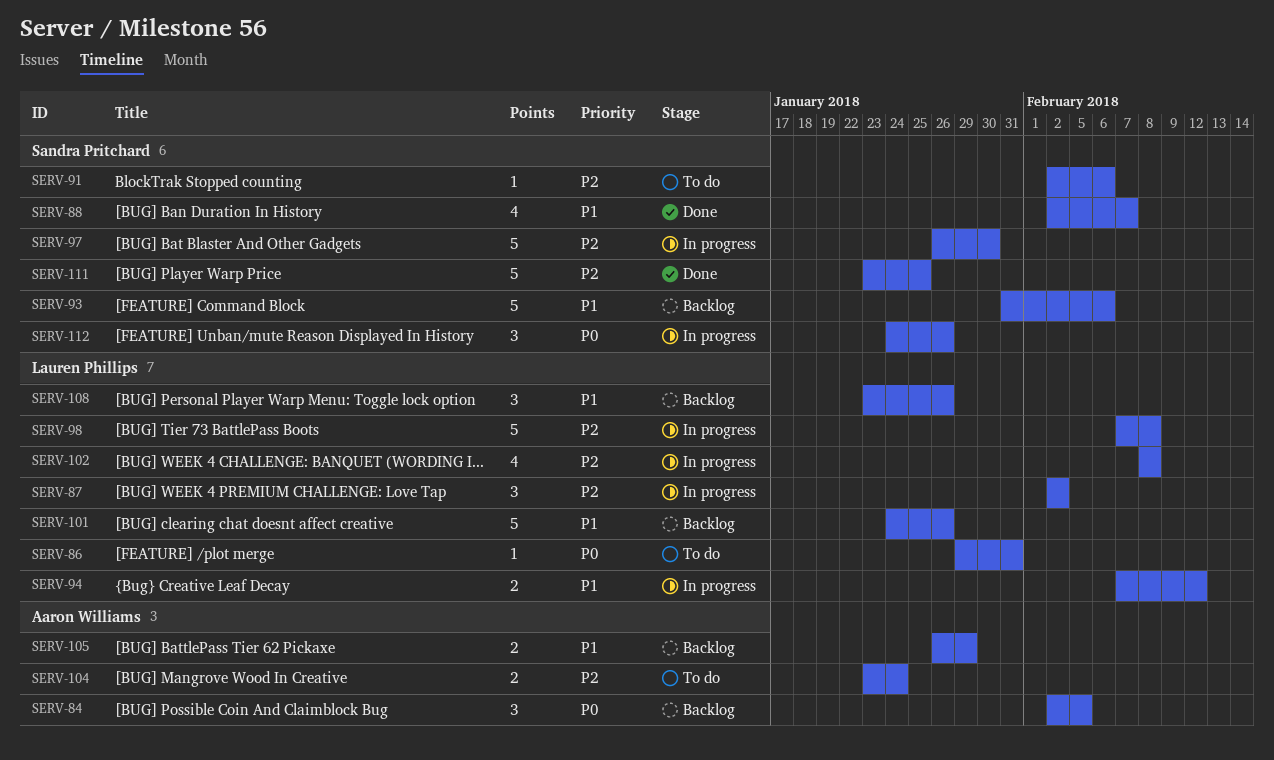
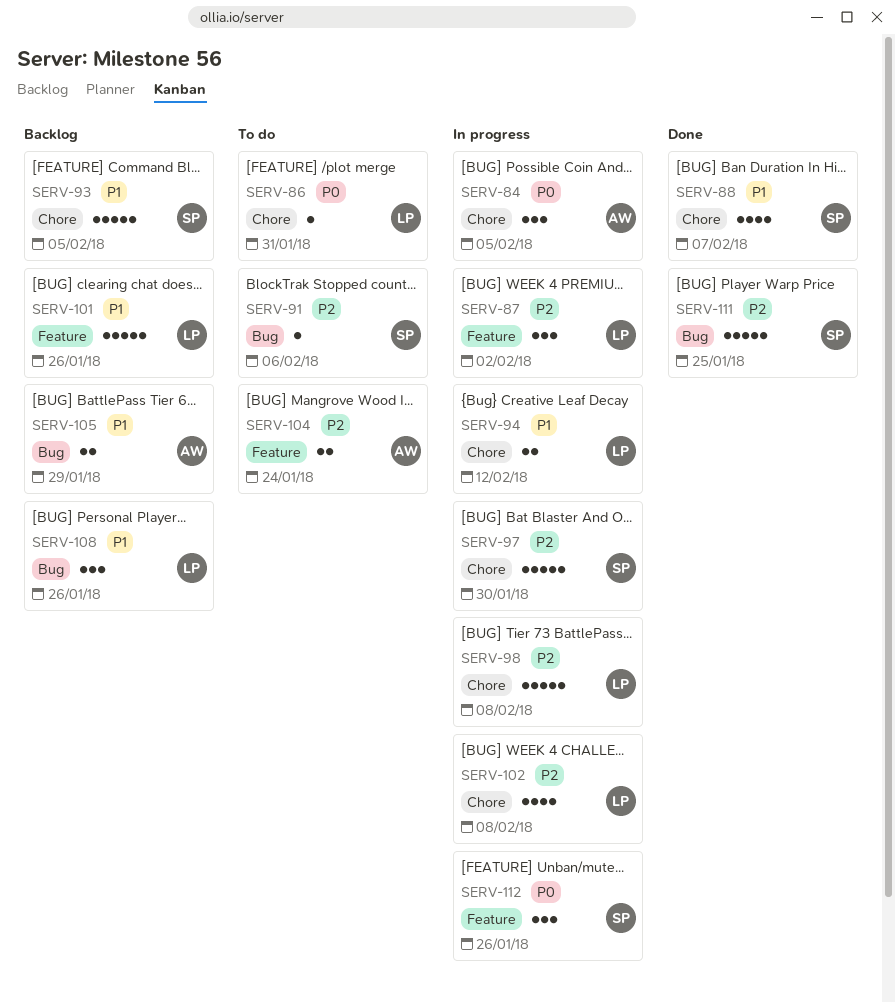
SERV-84, status: Backlog -> In progress
SERV-93, due: Feb 6 -> Feb 5

